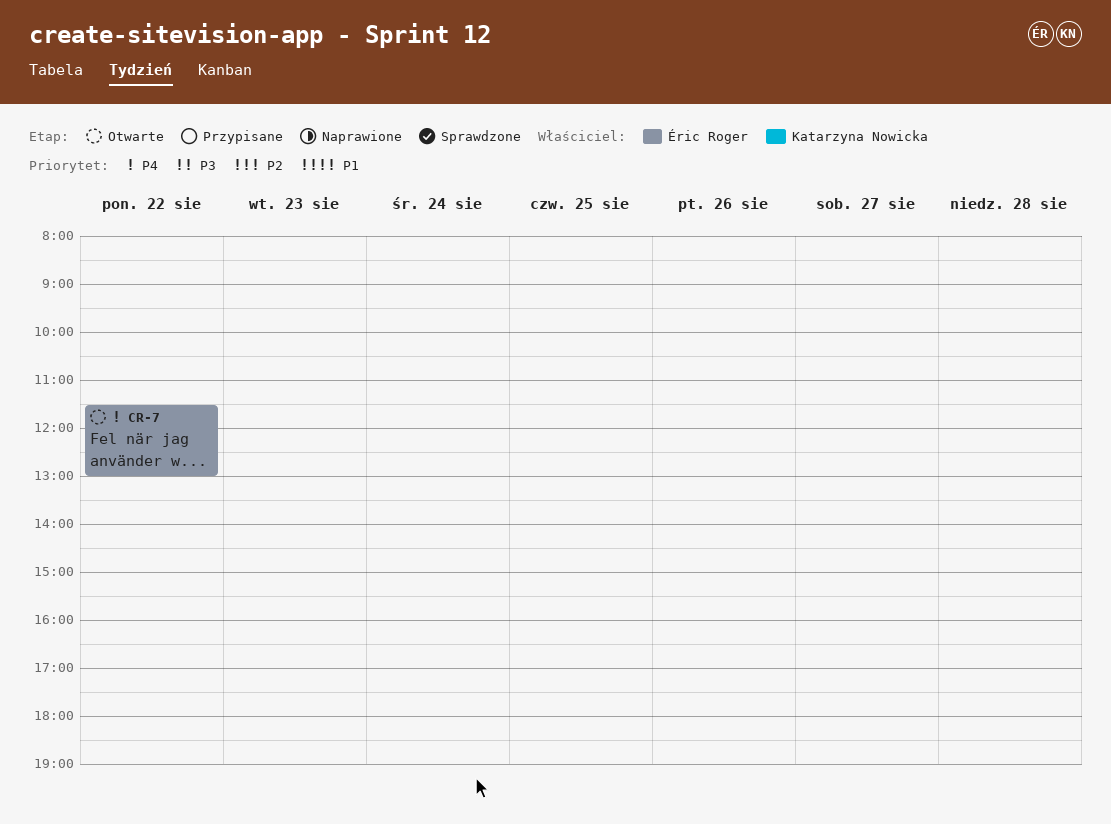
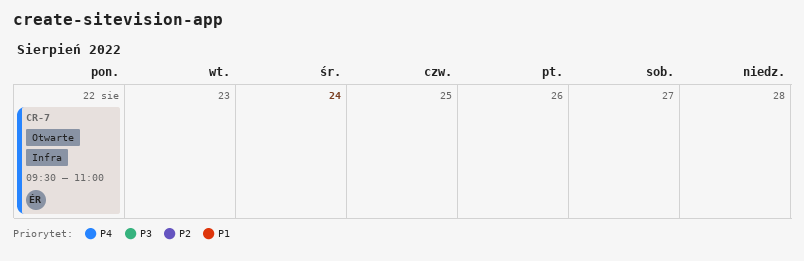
CR-7, begins: 11:30 -> 09:30
CR-7, ends: 13:00 -> 11:00

